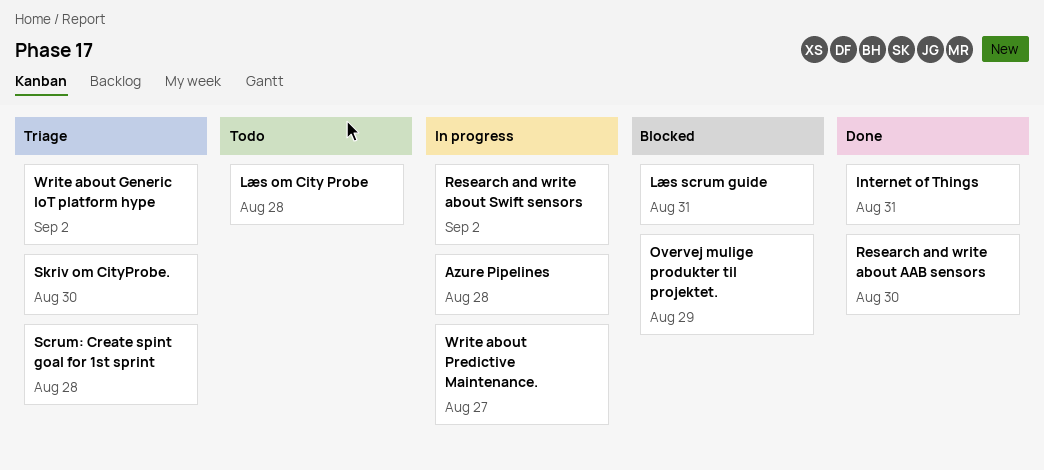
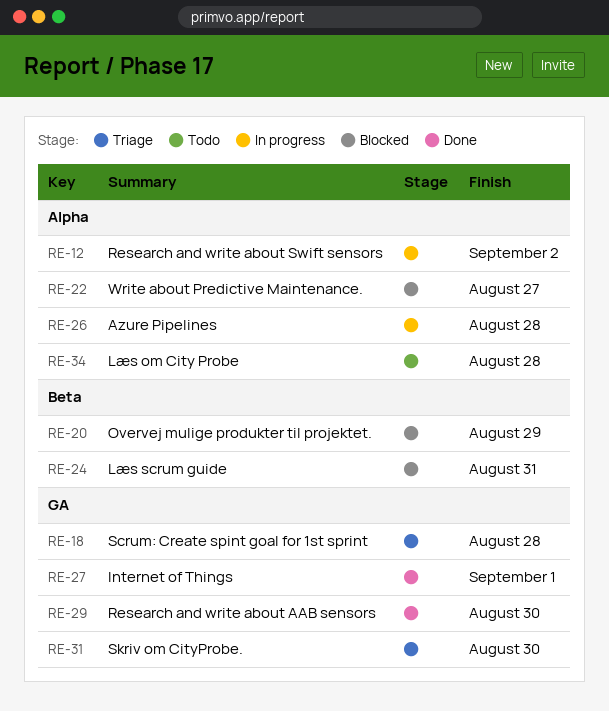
Internet of Things, due: Aug 31 -> Sep 1
Write about Generic IoT platform hype: present -> none
Write about Predictive Maintenance., status: In progress -> Blocked

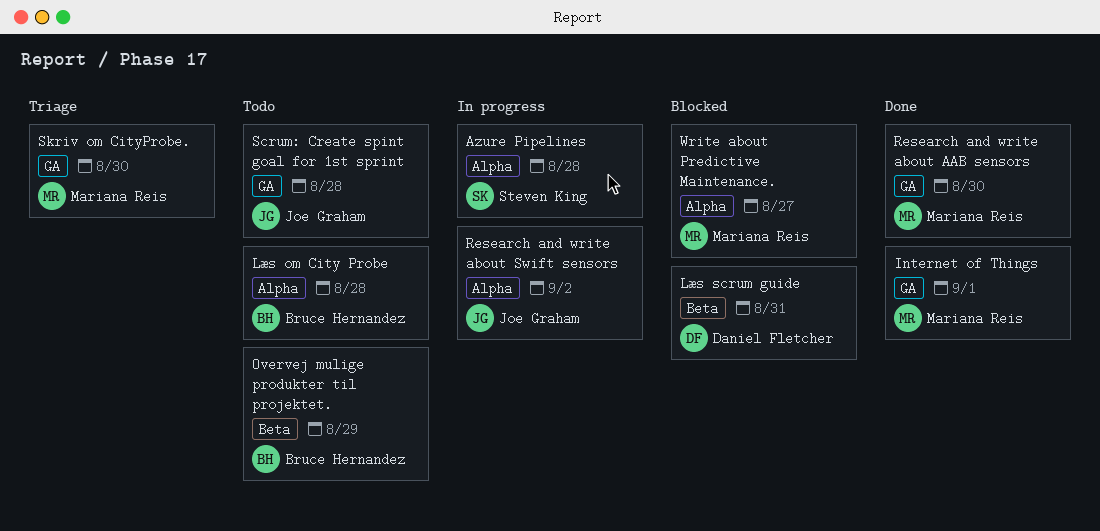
Overvej mulige produkter til projektet., status: Blocked -> Todo
Scrum: Create spint goal for 1st sprint, status: Triage -> Todo

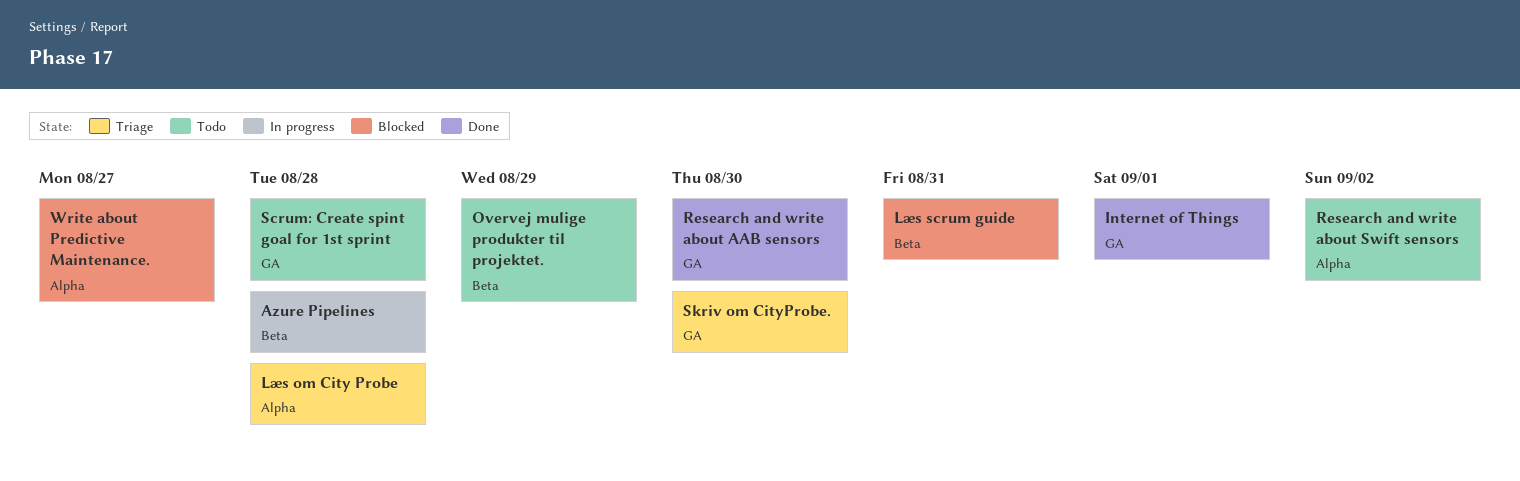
Azure Pipelines, label: Alpha -> Beta
Læs om City Probe, status: Todo -> Triage
Research and write about Swift sensors, status: In progress -> Todo

